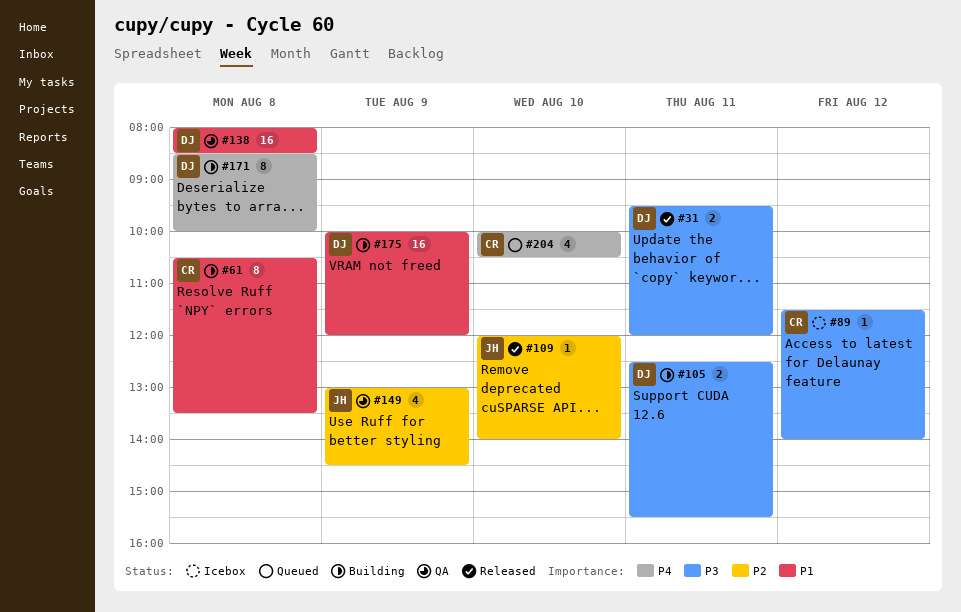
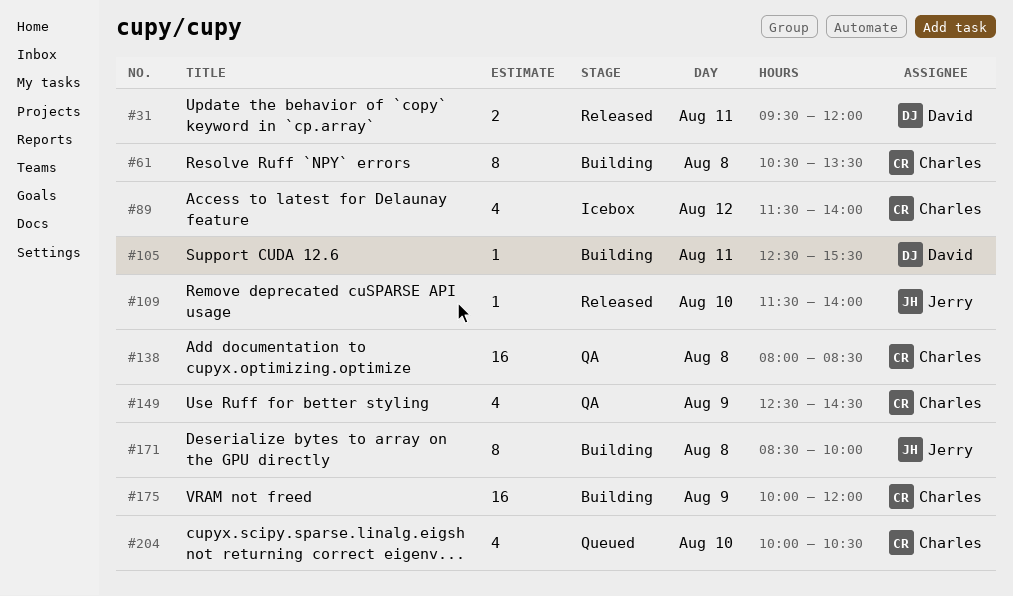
#89, estimate: 1 -> 4
#105, estimate: 2 -> 1
#109, begins: 12:00 -> 11:30
#138, owner: David -> Charles
#149, owner: Jerry -> Charles
#149, begins: 13:00 -> 12:30
#171, owner: David -> Jerry
#175, owner: David -> Charles

